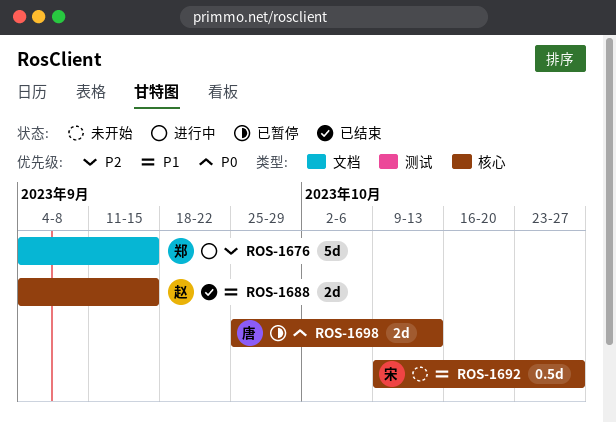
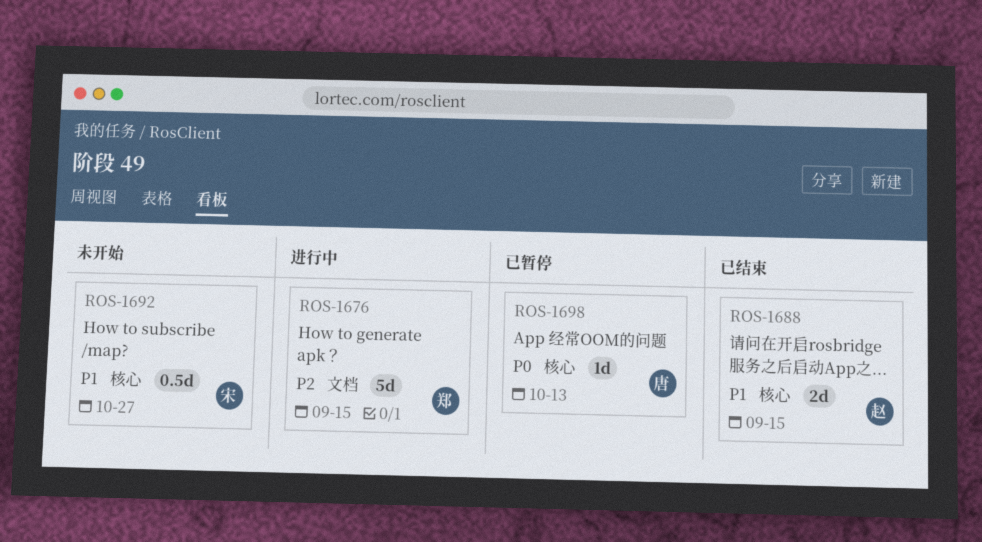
ROS-1698, estimate: 2d -> 1d

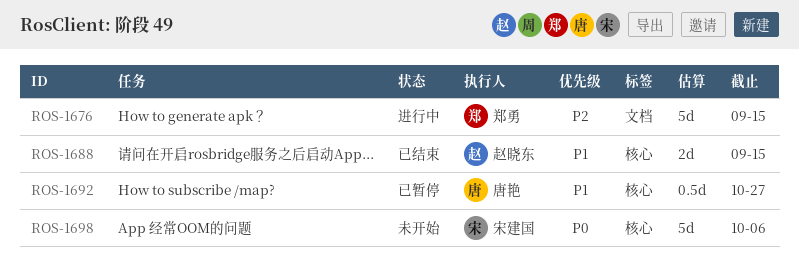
ROS-1692, status: 未开始 -> 已暂停
ROS-1692, owner: 宋建国 -> 唐艳
ROS-1698, status: 已暂停 -> 未开始
ROS-1698, owner: 唐艳 -> 宋建国
ROS-1698, estimate: 1d -> 5d
ROS-1698, due: Oct 13 -> Oct 6

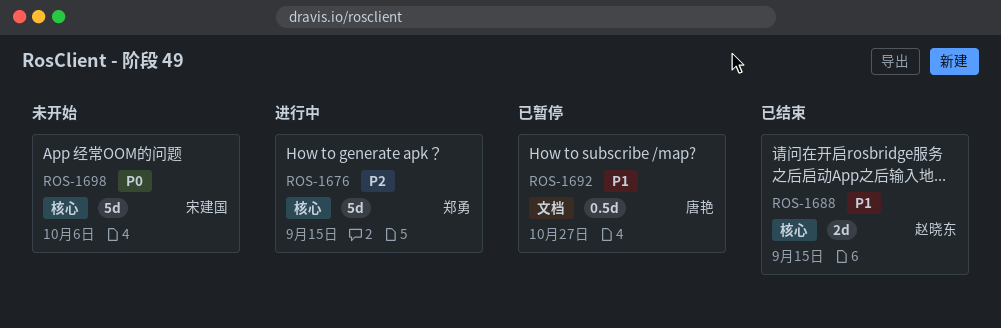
ROS-1676, label: 文档 -> 核心
ROS-1692, label: 核心 -> 文档

